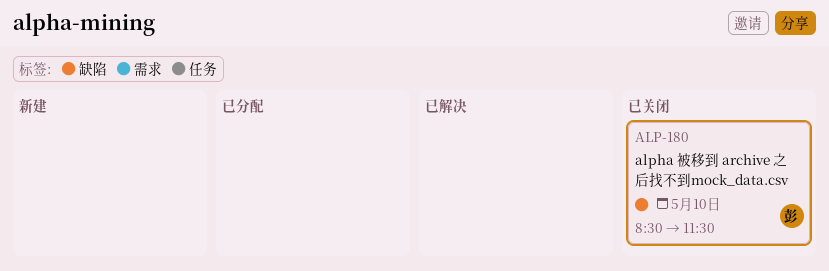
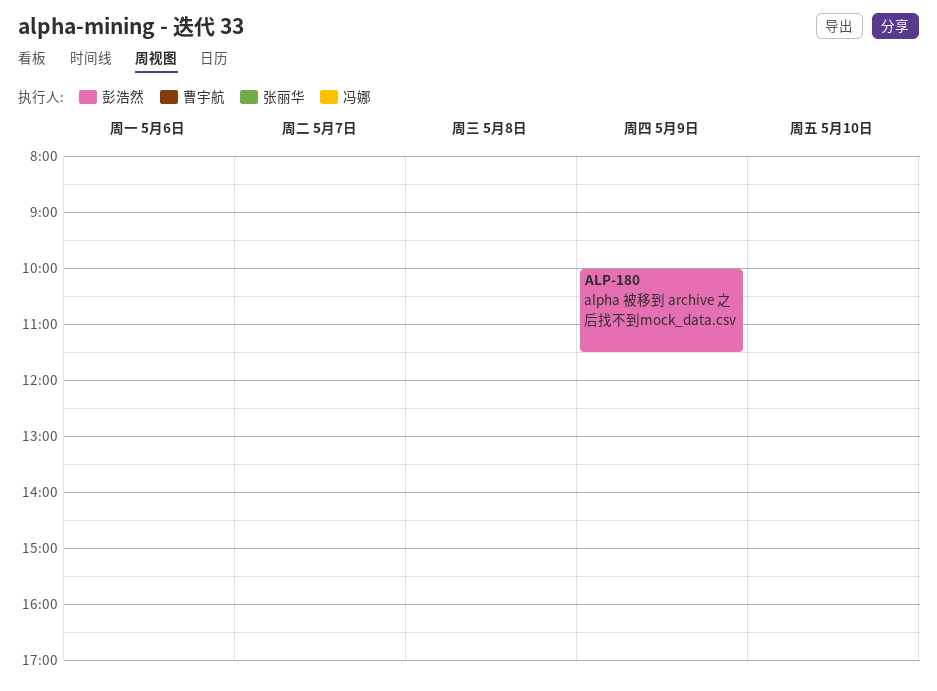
ALP-180, day: May 10 -> May 9
ALP-180, begins: 08:30 -> 10:00

